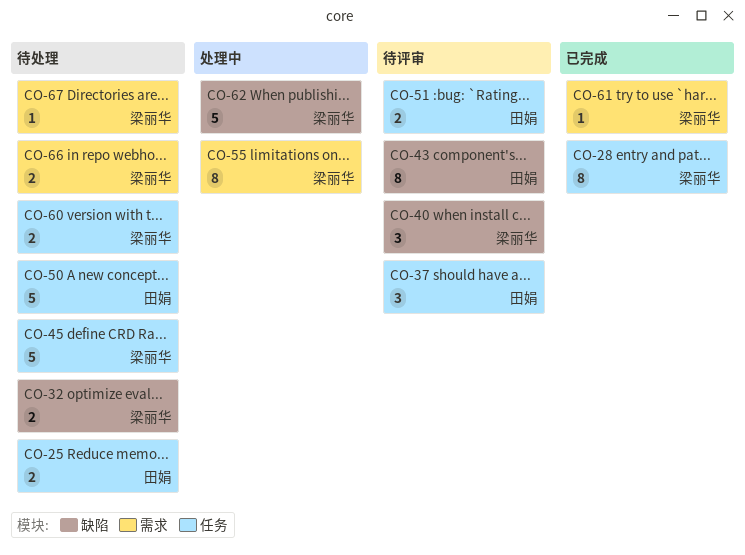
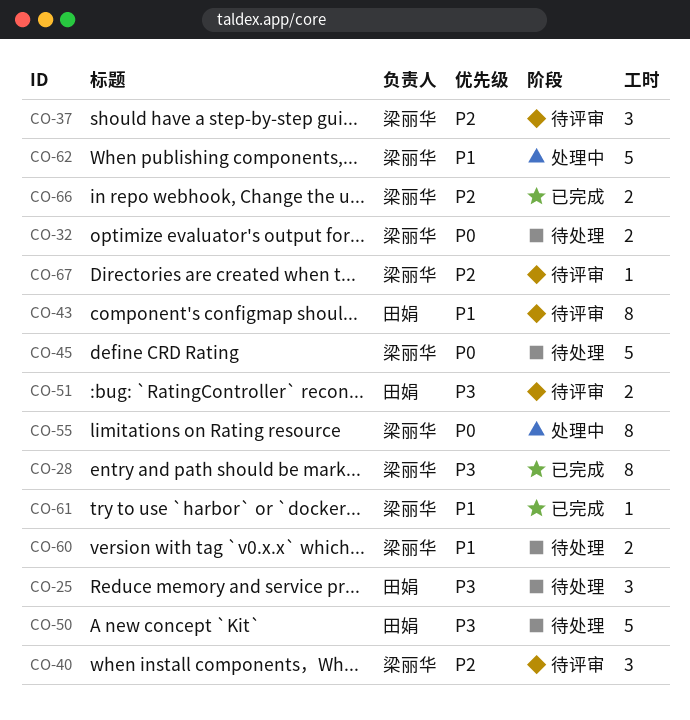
CO-25, estimate: 2 -> 3
CO-37, owner: 田娟 -> 梁丽华
CO-66, status: 待处理 -> 已完成
CO-67, status: 待处理 -> 待评审

